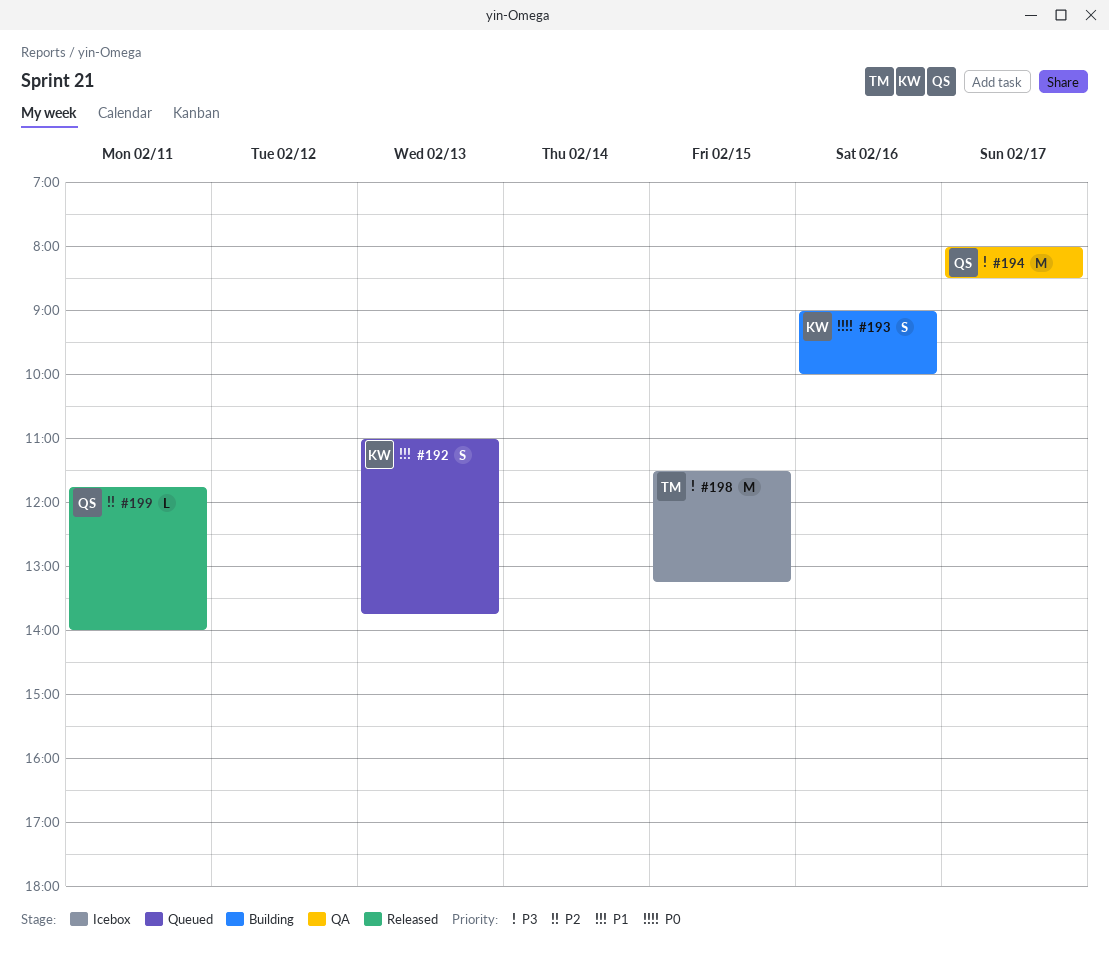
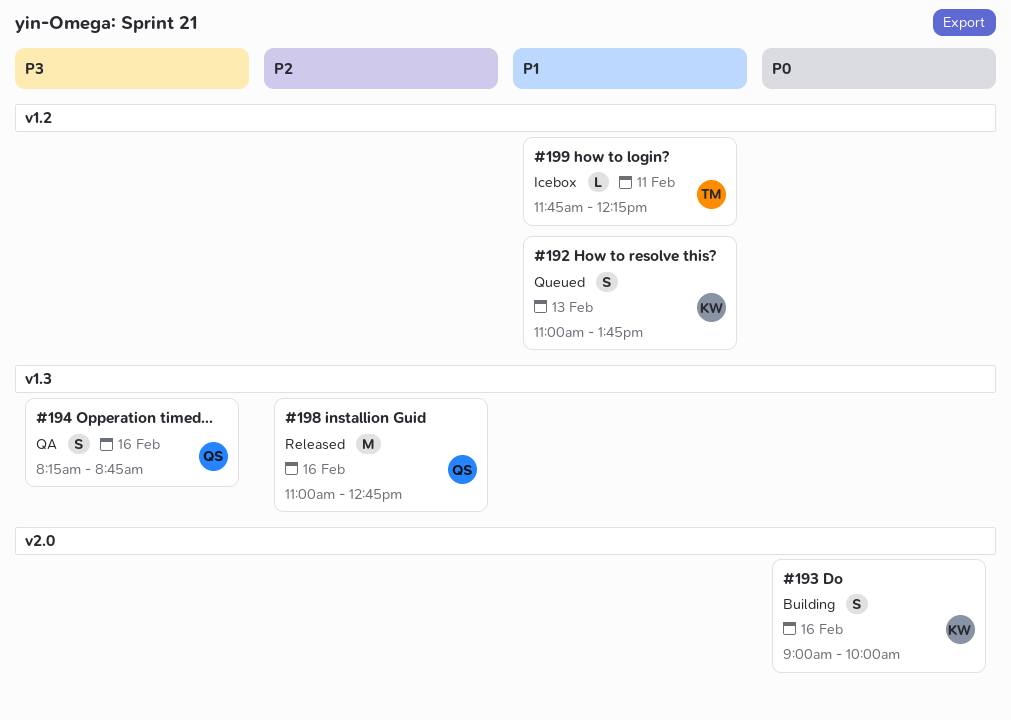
#194, estimate: M -> S
#194, day: Feb 17 -> Feb 16
#194, begins: 08:00 -> 08:15
#194, ends: 08:30 -> 08:45
#198, status: Icebox -> Released
#198, owner: TM -> QS
#198, priority: P3 -> P2
#198, day: Feb 15 -> Feb 16
#198, begins: 11:30 -> 11:00
#198, ends: 13:15 -> 12:45
#199, status: Released -> Icebox
#199, owner: QS -> TM
#199, priority: P2 -> P1
#199, ends: 14:00 -> 12:15

